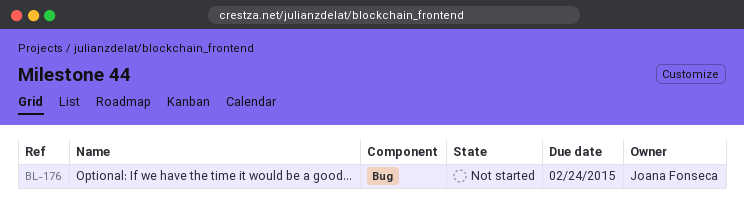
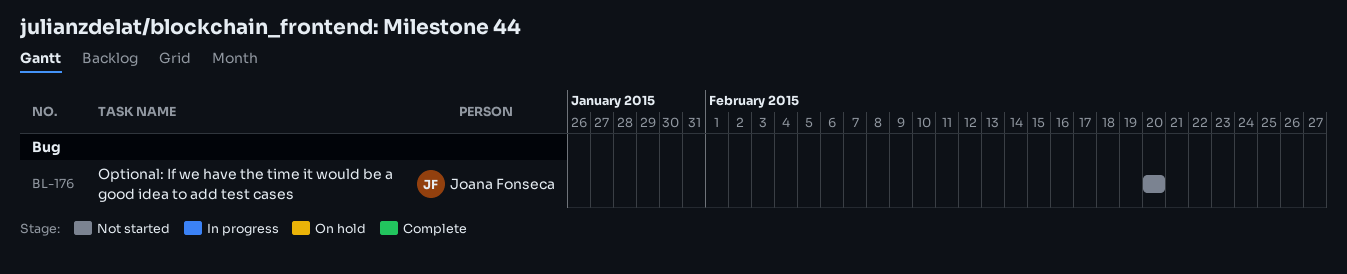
BL-176, due: Feb 24 -> Feb 20

